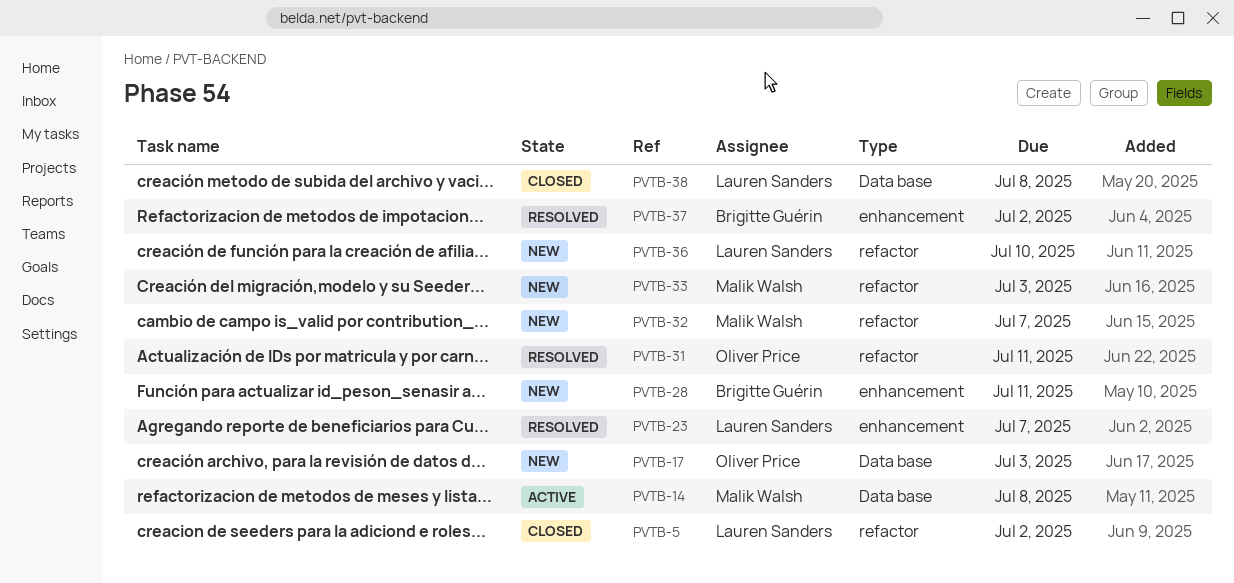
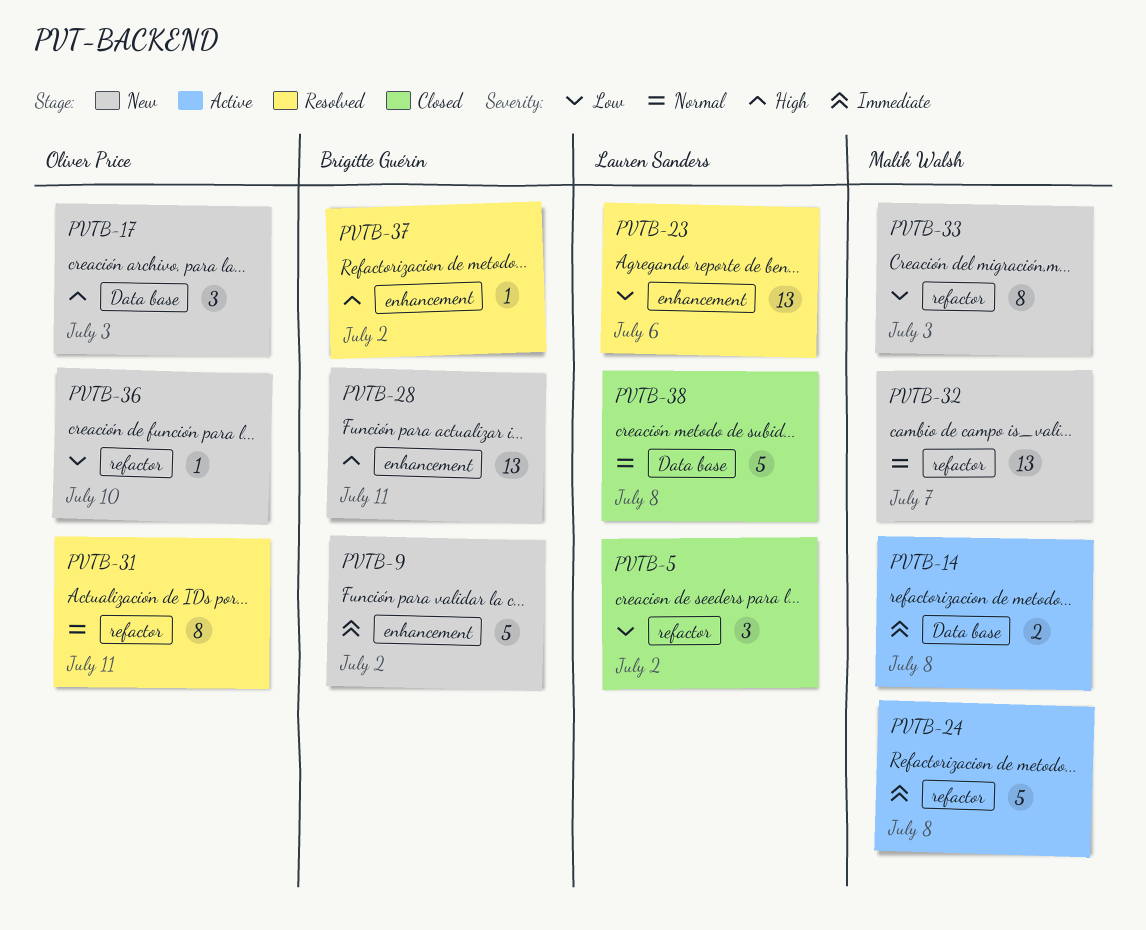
PVTB-9: none -> present
PVTB-23, due: Jul 7 -> Jul 6
PVTB-24: none -> present
PVTB-36, owner: Lauren Sanders -> Oliver Price

